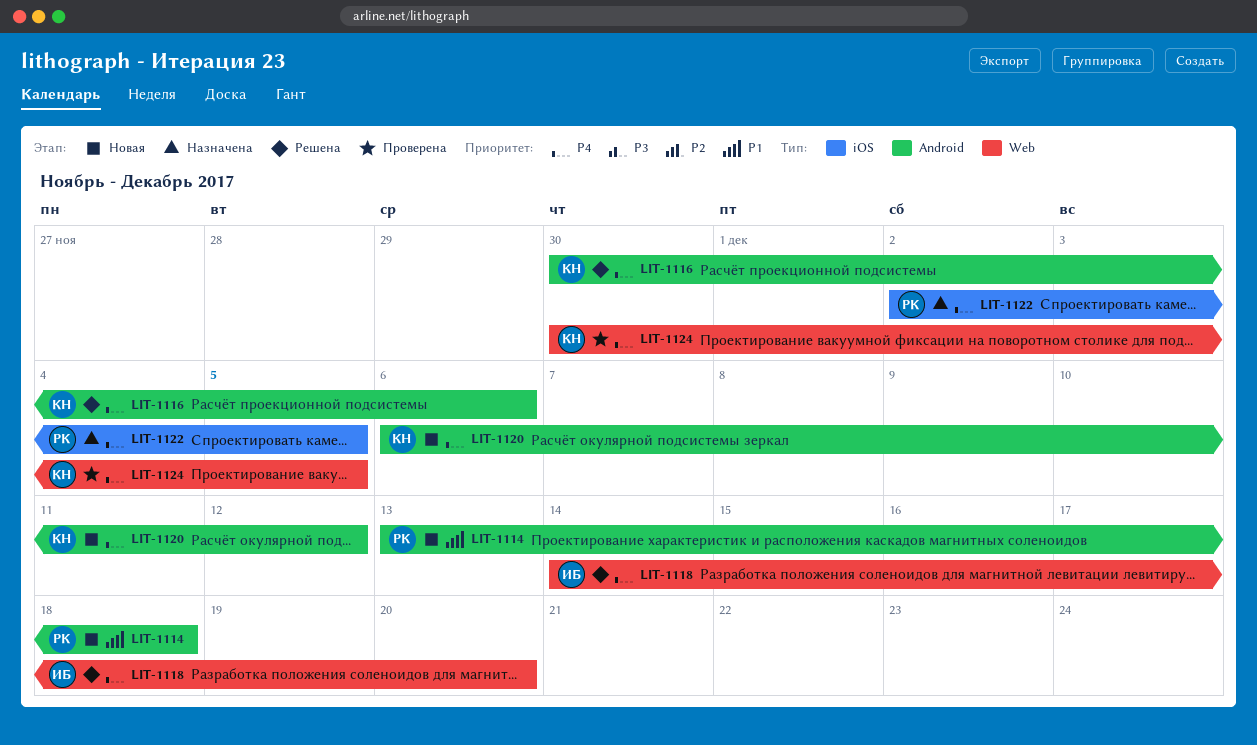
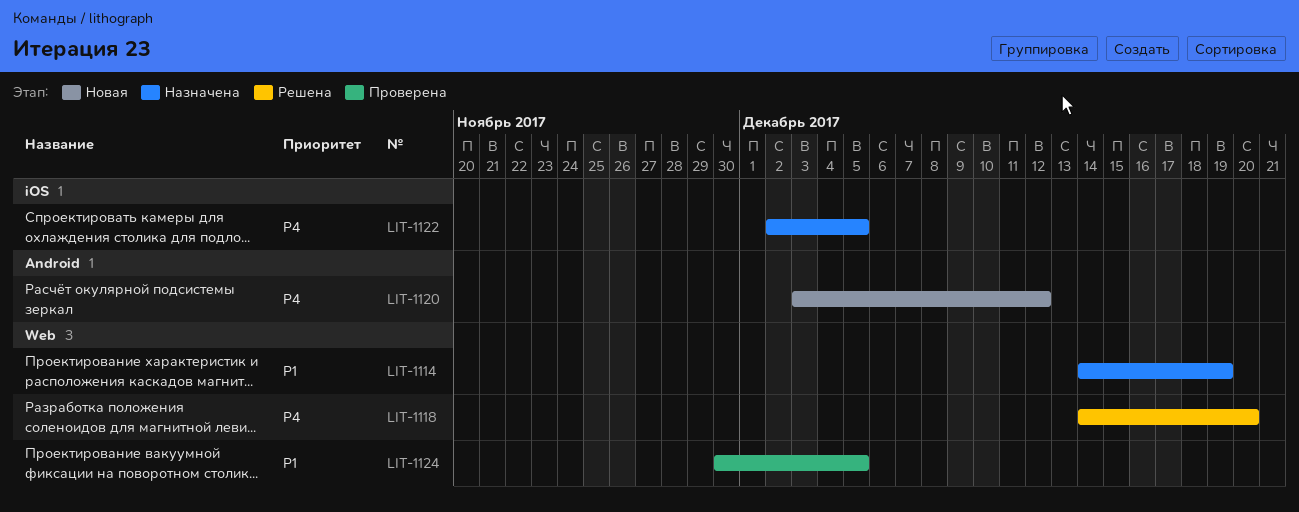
LIT-1114, status: Новая -> Назначена
LIT-1114, label: Android -> Web
LIT-1114, start: Dec 13 -> Dec 14
LIT-1114, due: Dec 18 -> Dec 19
LIT-1116: present -> none
LIT-1120, start: Dec 6 -> Dec 3
LIT-1124, priority: P4 -> P1

